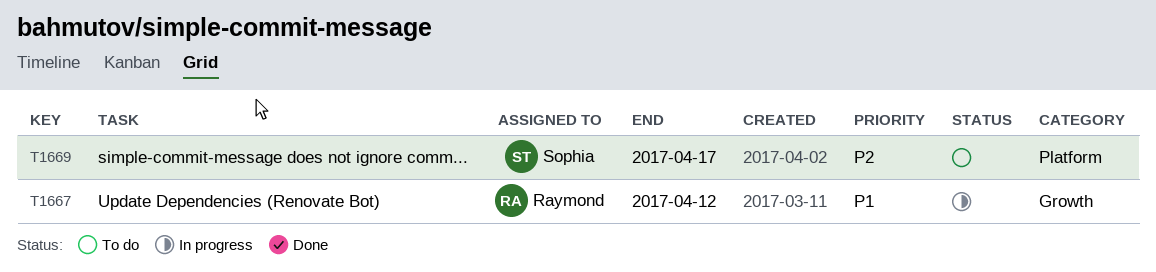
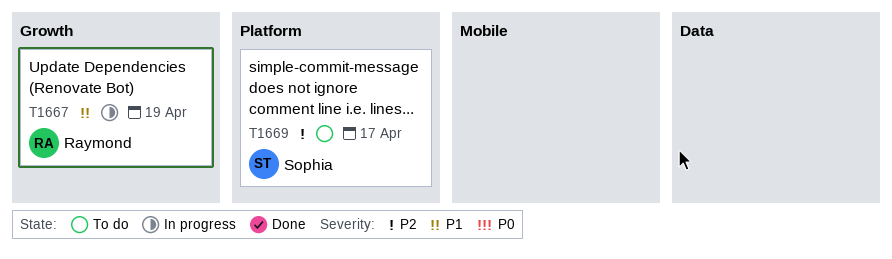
T1667, due: Apr 12 -> Apr 19

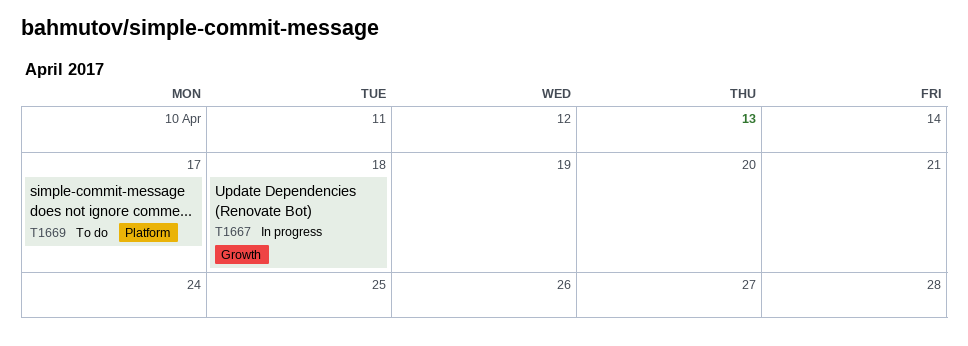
T1667, due: Apr 19 -> Apr 18

